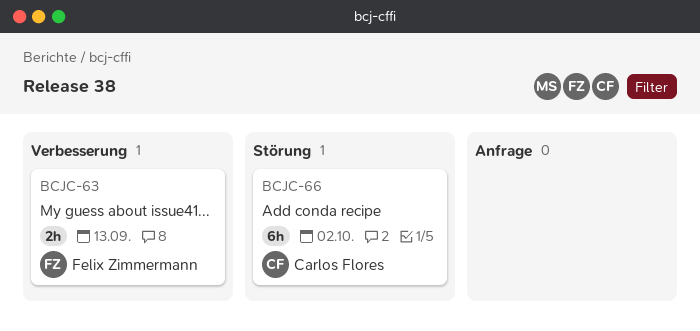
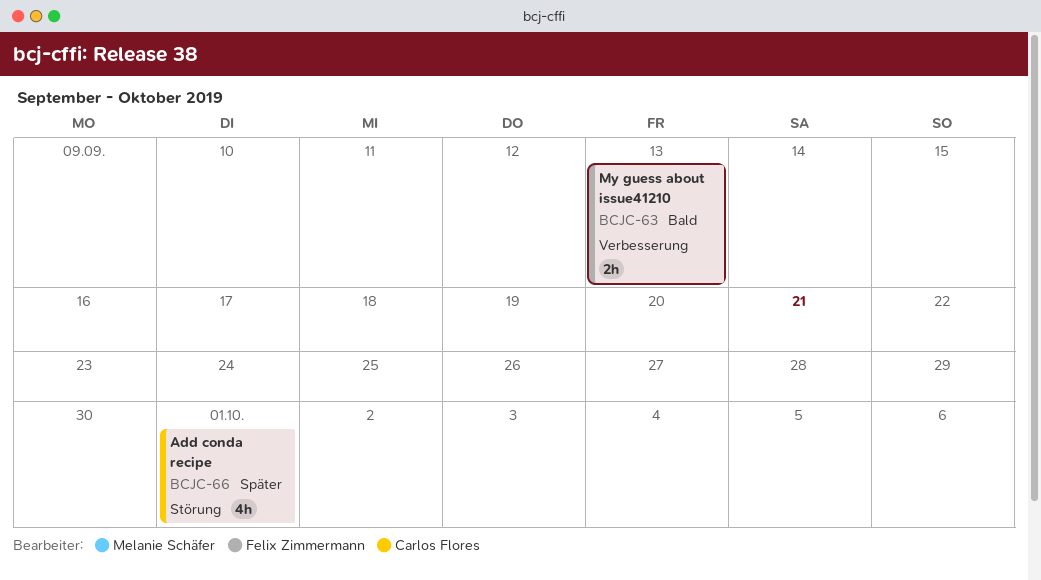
BCJC-66, estimate: 6h -> 4h
BCJC-66, due: Oct 2 -> Oct 1

